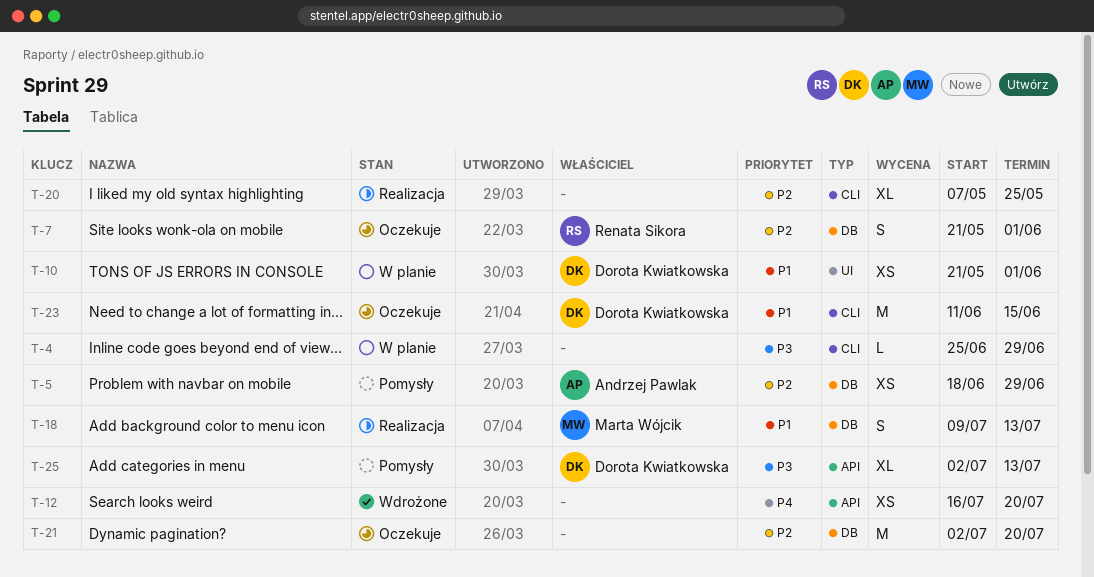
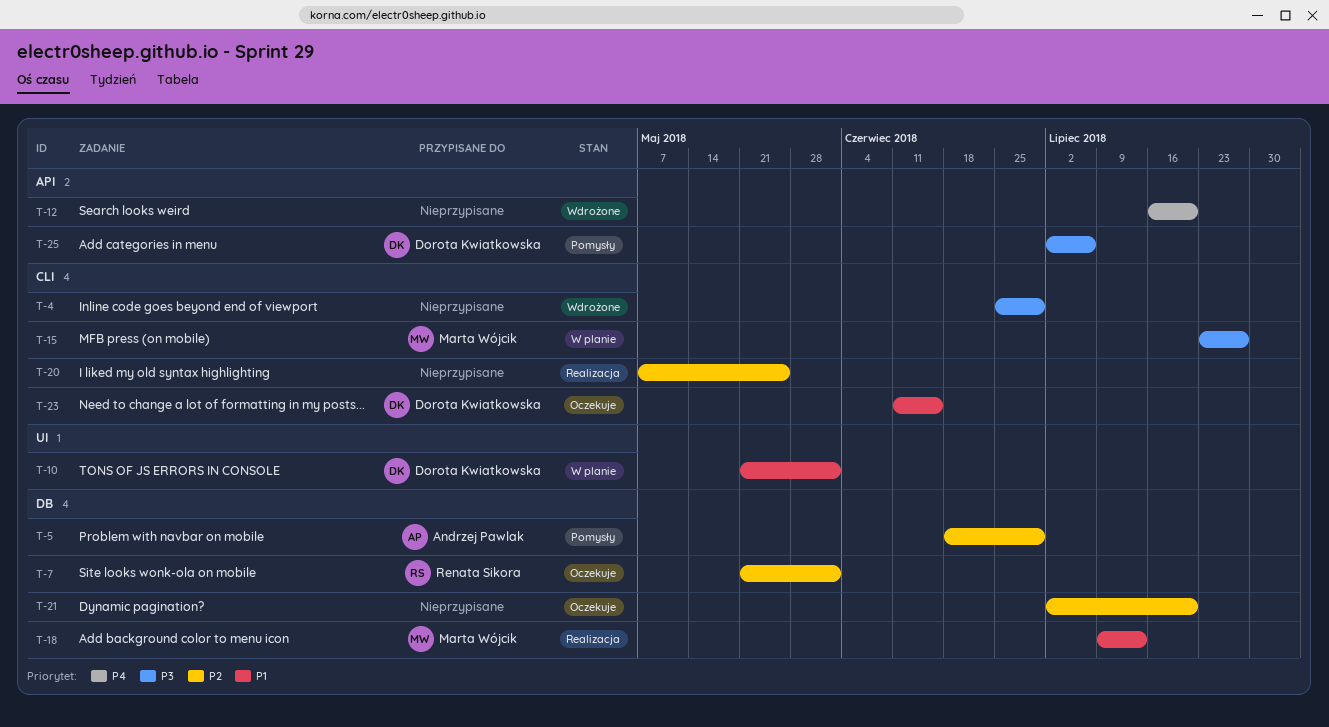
T-4, status: W planie -> Wdrożone
T-15: none -> present
T-25, due: Jul 13 -> Jul 6

